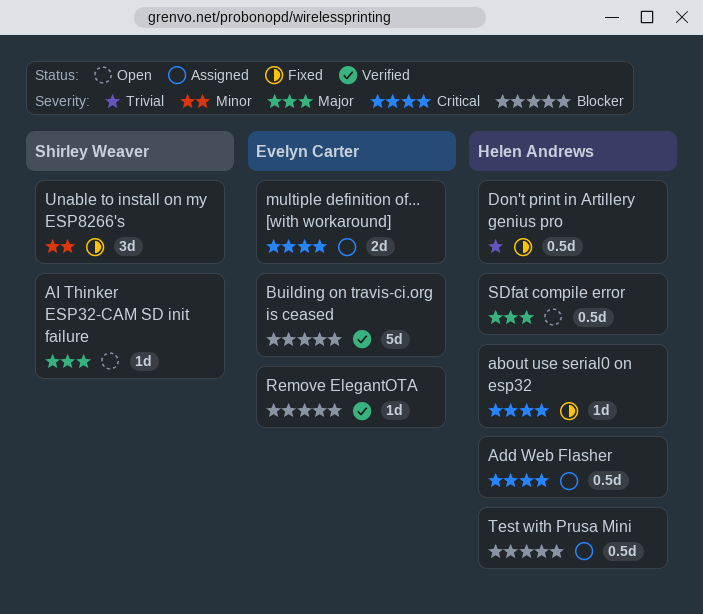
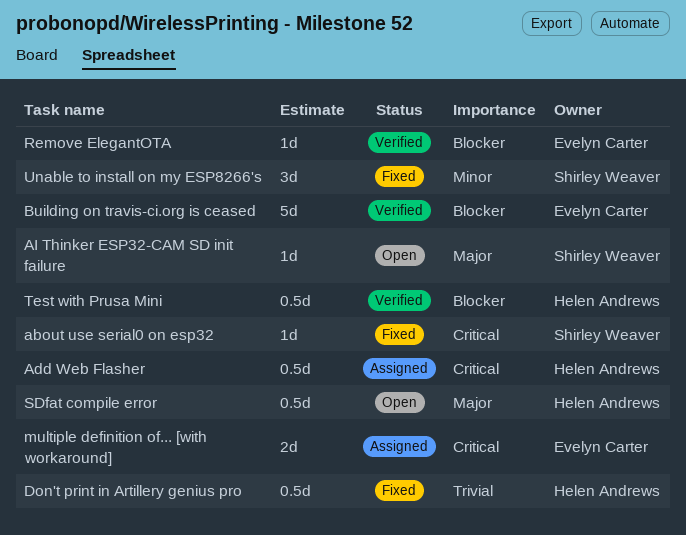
about use serial0 on esp32, owner: Helen Andrews -> Shirley Weaver
Test with Prusa Mini, status: Assigned -> Verified

